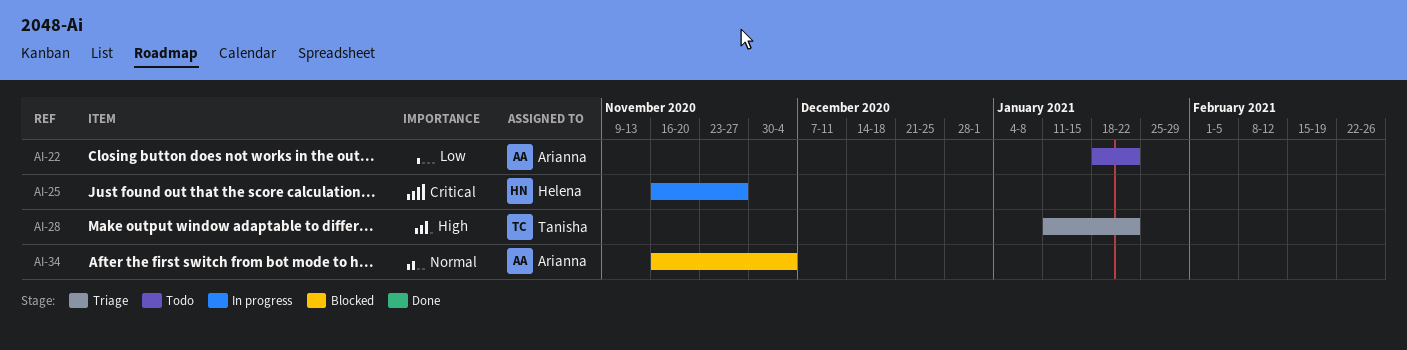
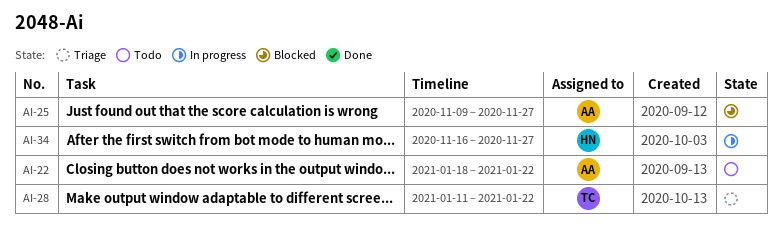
AI-25, status: In progress -> Blocked
AI-25, owner: Helena -> Arianna
AI-25, start: Nov 16 -> Nov 9
AI-34, status: Blocked -> In progress
AI-34, owner: Arianna -> Helena
AI-34, due: Dec 4 -> Nov 27

